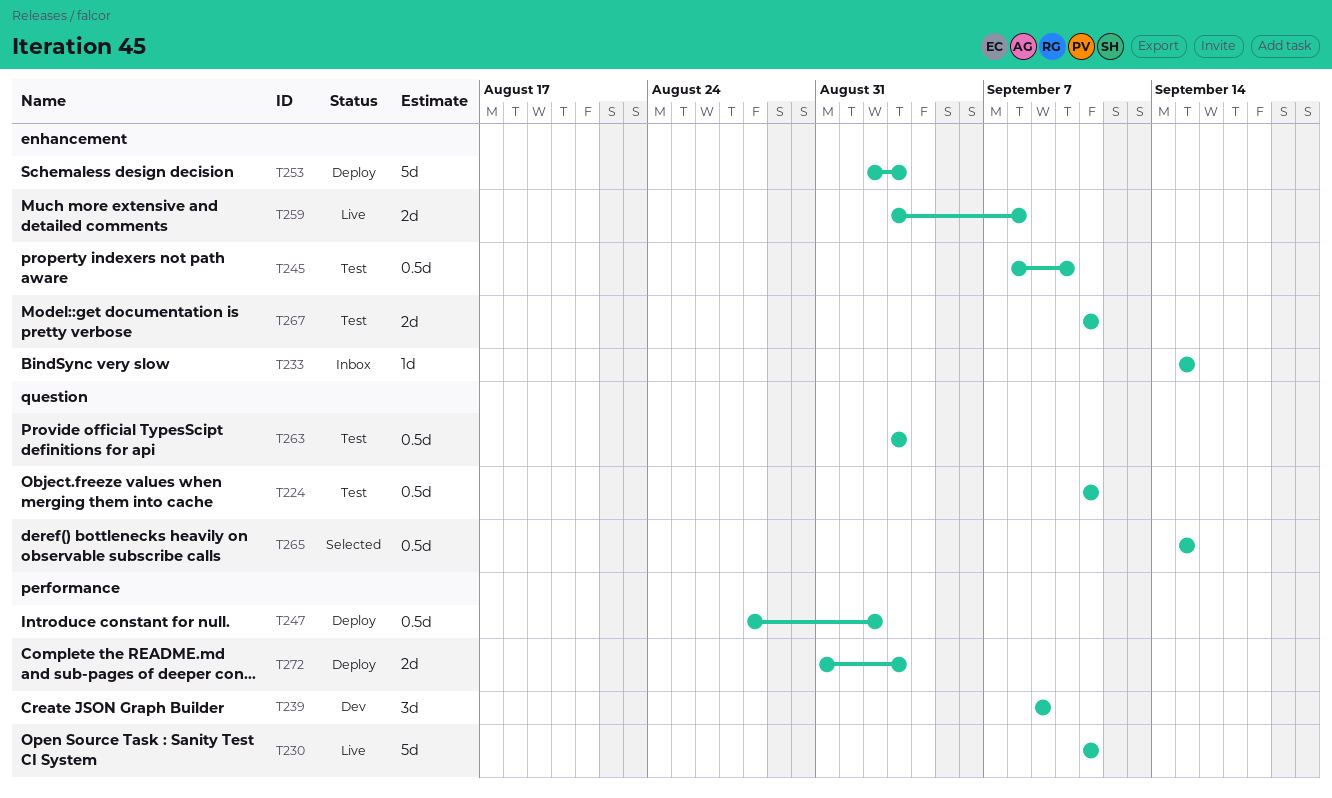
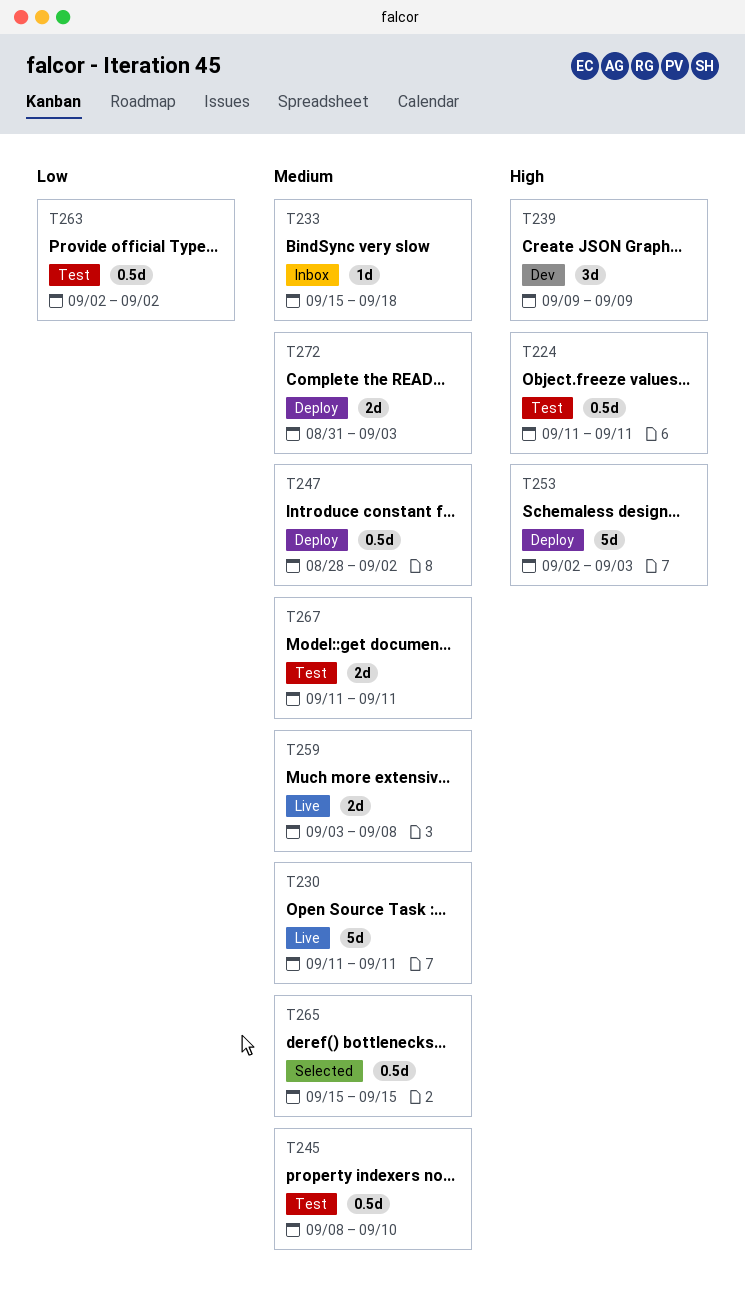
T233, due: Sep 15 -> Sep 18
T263, start: Sep 3 -> Sep 2
T263, due: Sep 3 -> Sep 2

